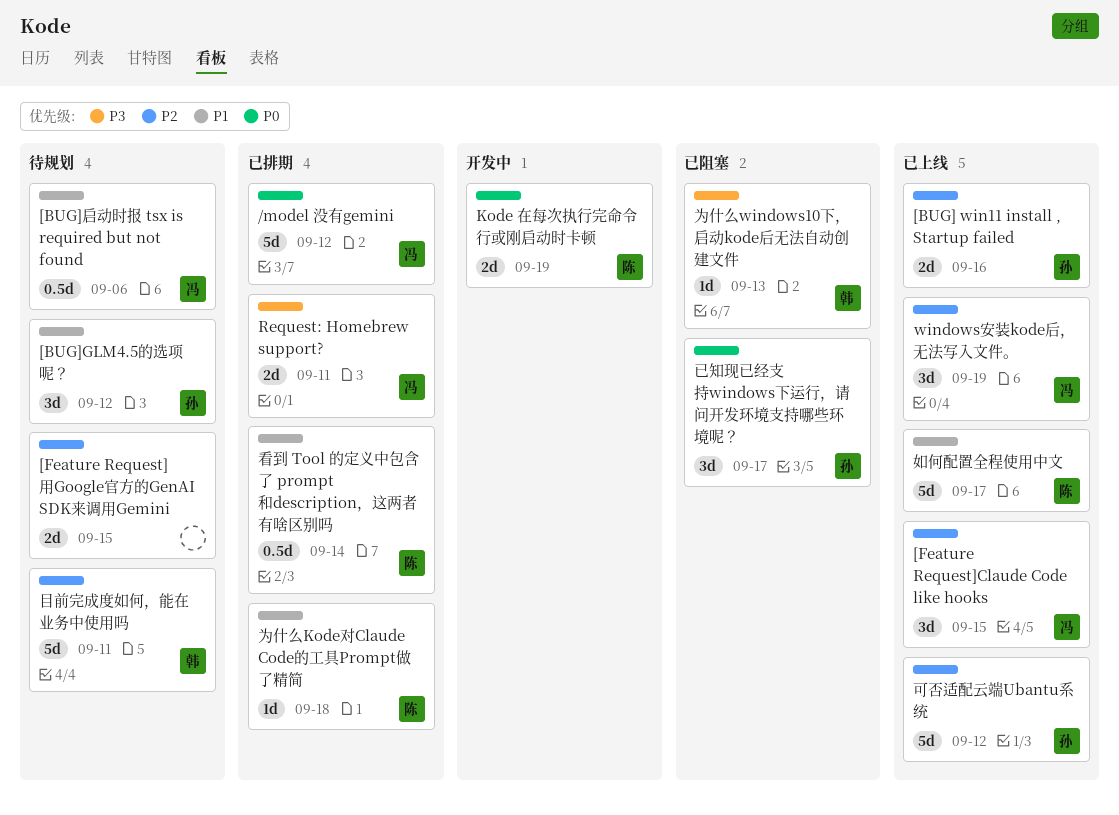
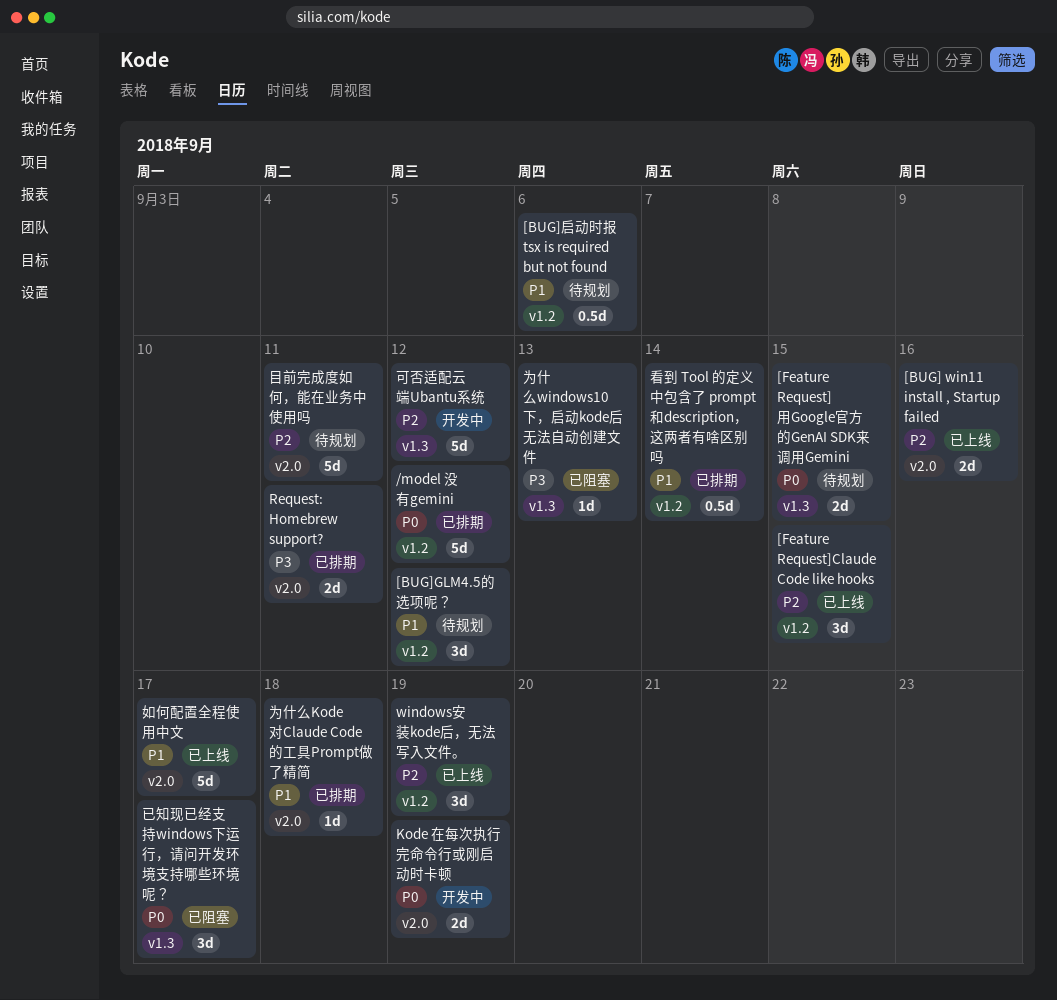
[Feature Request] 用Google官方的GenAI SDK来调用Gemini, priority: P2 -> P0
可否适配云端Ubantu系统, status: 已上线 -> 开发中

